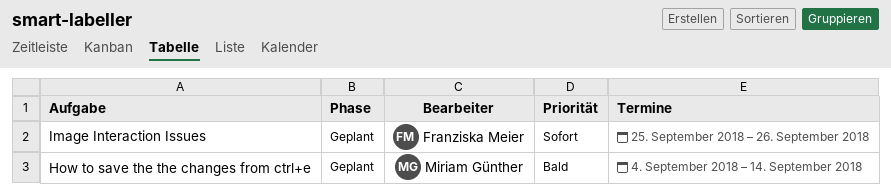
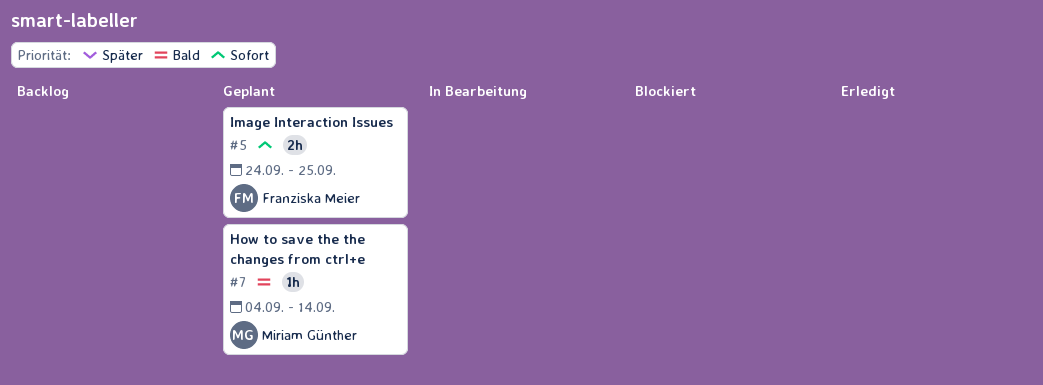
Image Interaction Issues, start: Sep 25 -> Sep 24
Image Interaction Issues, due: Sep 26 -> Sep 25

